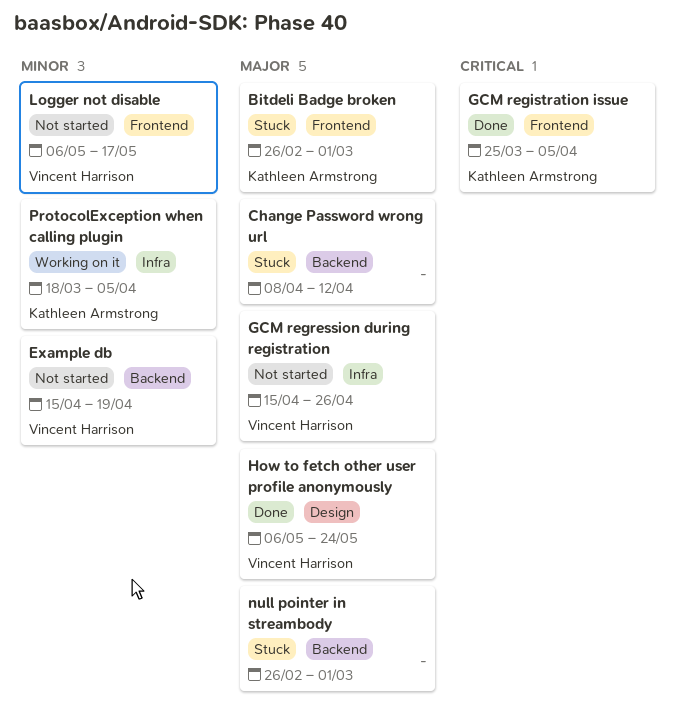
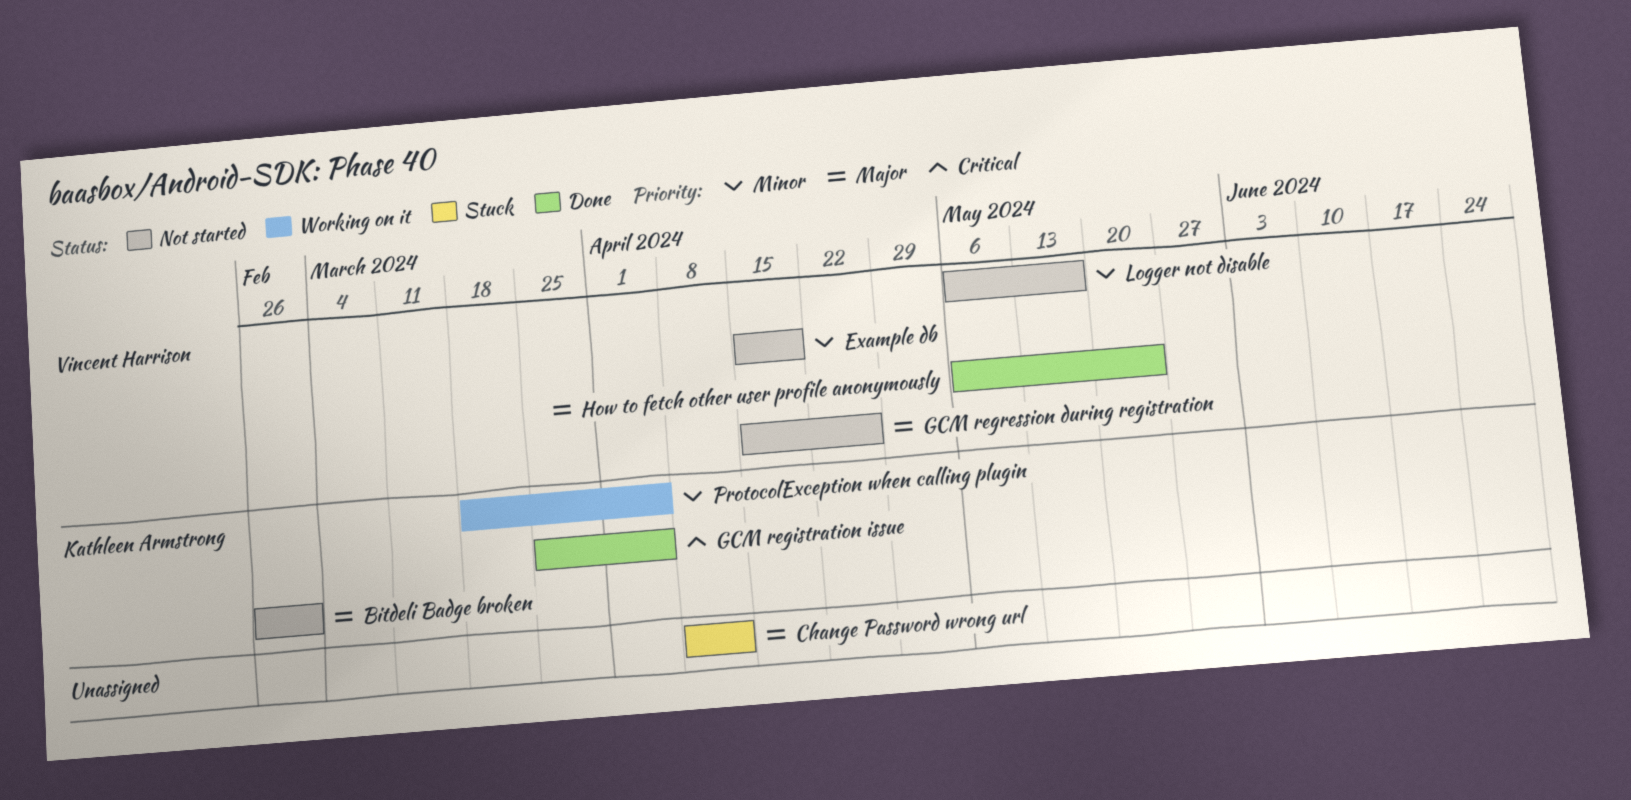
Bitdeli Badge broken, status: Stuck -> Not started
null pointer in streambody: present -> none

